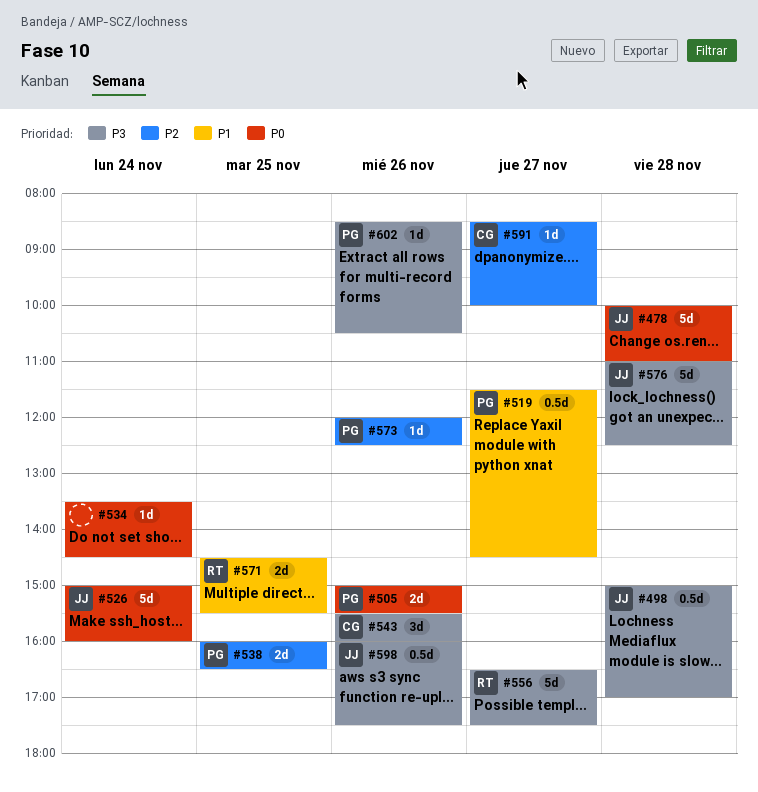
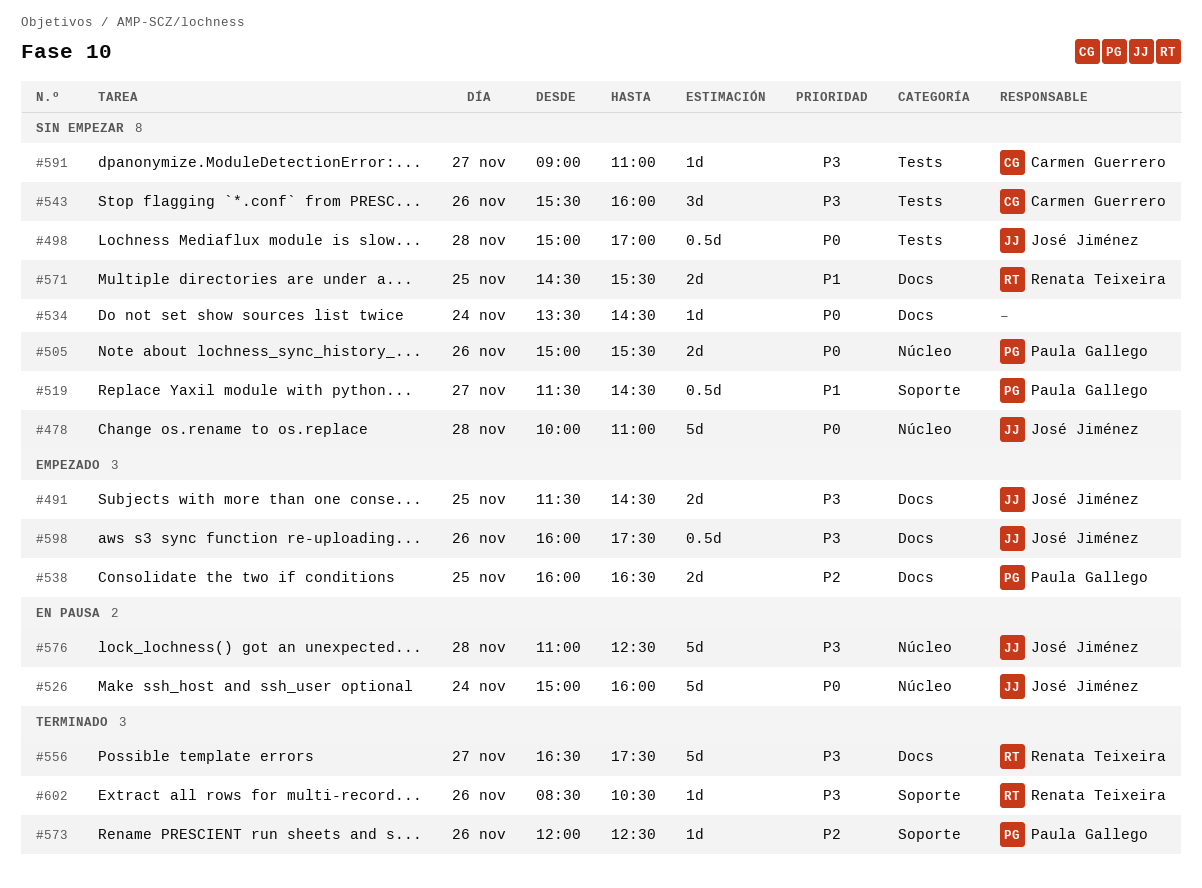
#491: none -> present
#498, priority: P3 -> P0
#591, priority: P2 -> P3
#591, begins: 08:30 -> 09:00
#591, ends: 10:00 -> 11:00
#602, owner: Paula Gallego -> Renata Teixeira

